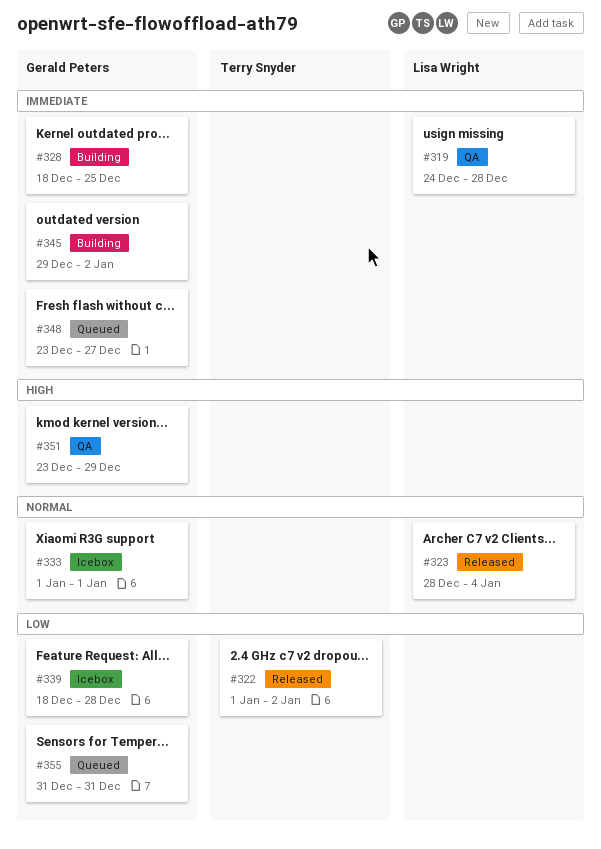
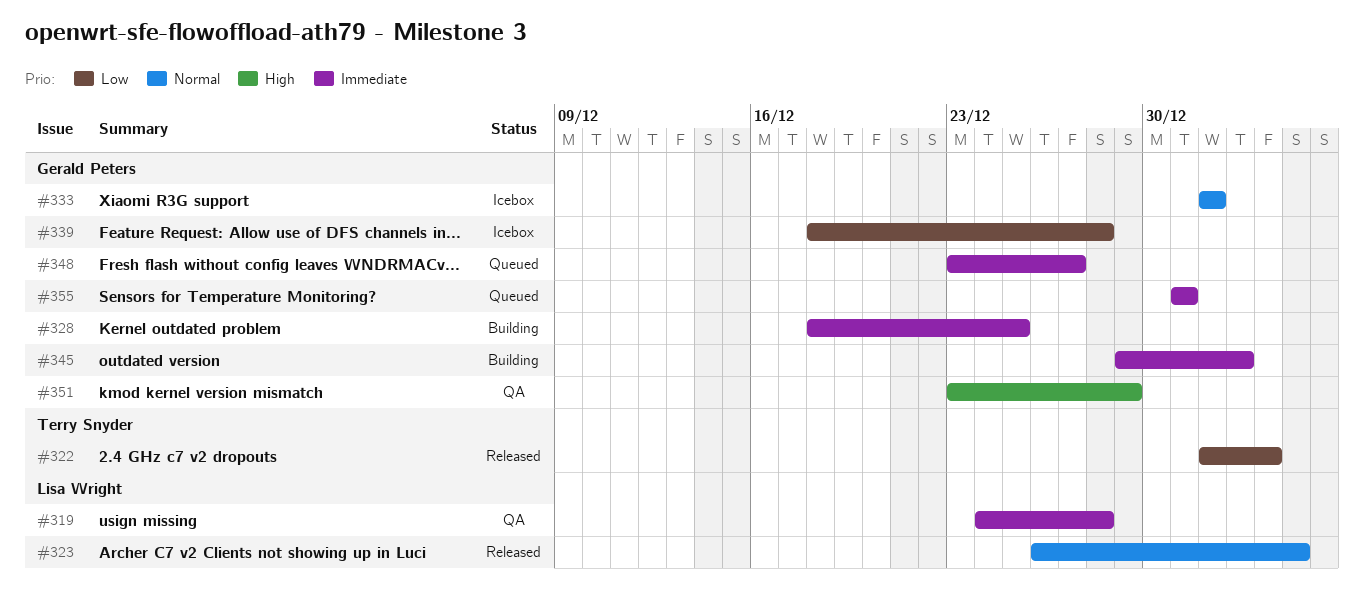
#322, due: Jan 2 -> Jan 3
#323, start: Dec 28 -> Dec 26
#355, priority: Low -> Immediate

